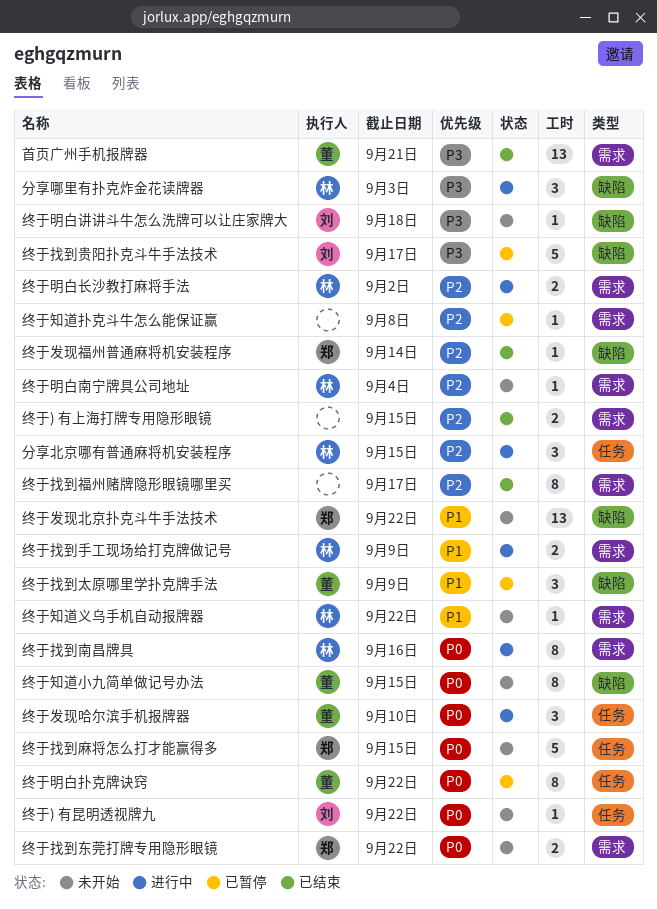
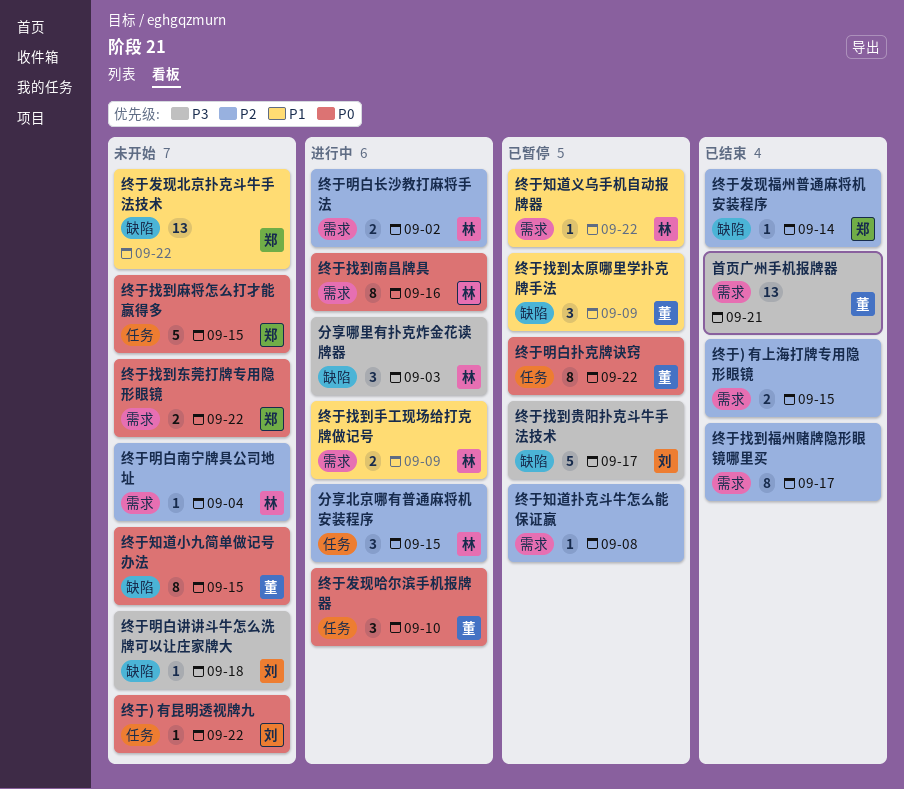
终于知道义乌手机自动报牌器, status: 未开始 -> 已暂停

